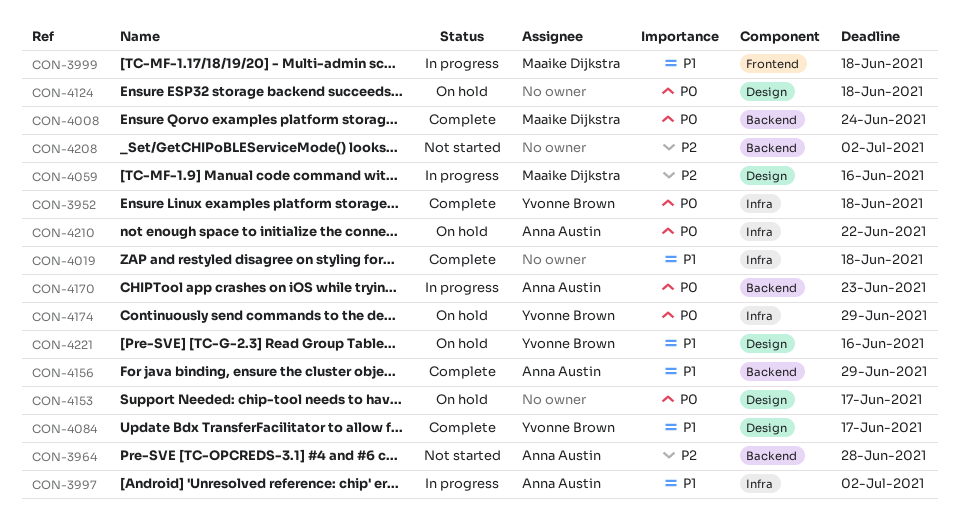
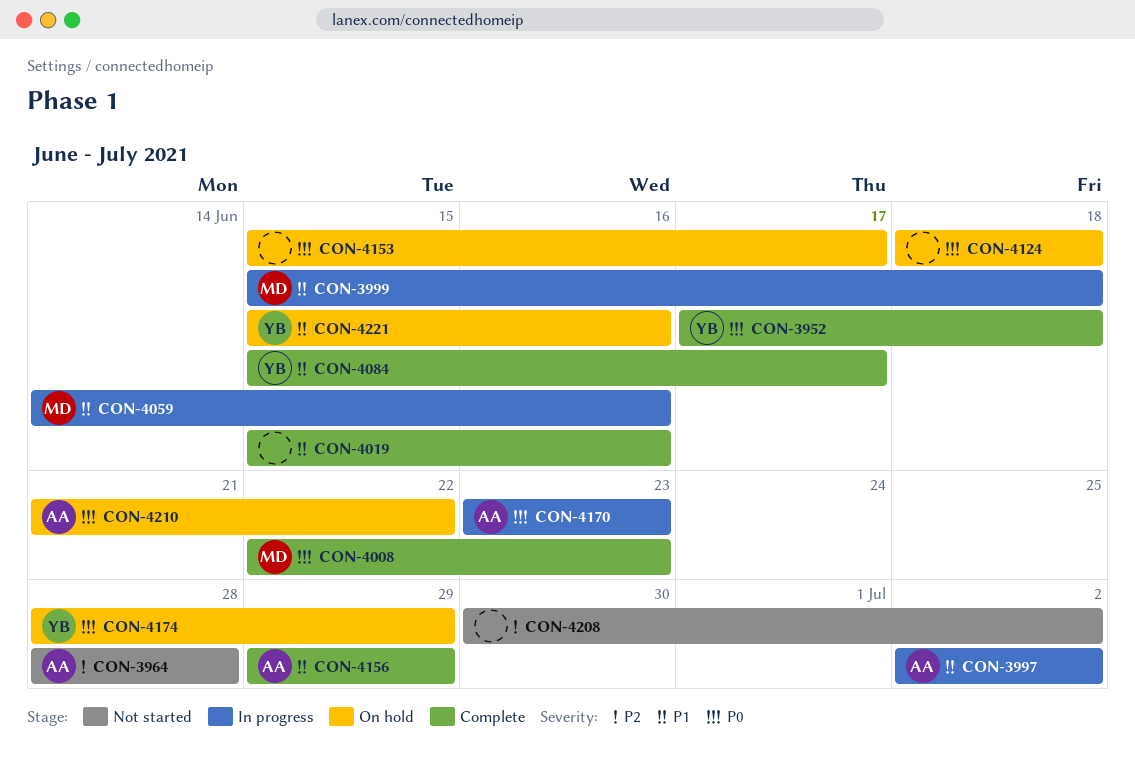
CON-4008, due: Jun 24 -> Jun 23
CON-4019, due: Jun 18 -> Jun 16
CON-4059, priority: P2 -> P1

